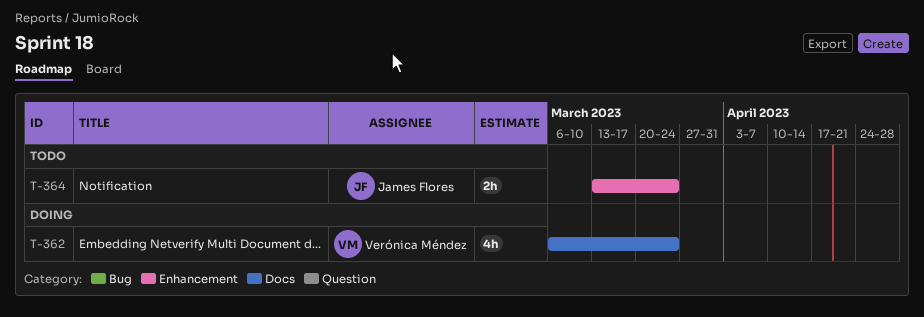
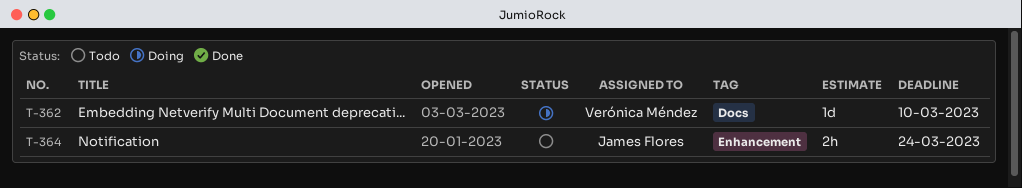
T-362, estimate: 4h -> 1d
T-362, due: Mar 24 -> Mar 10

